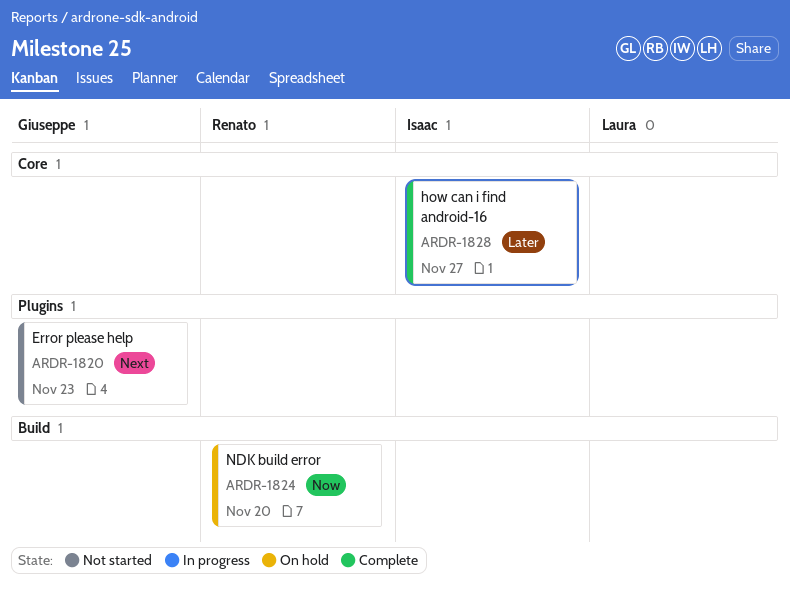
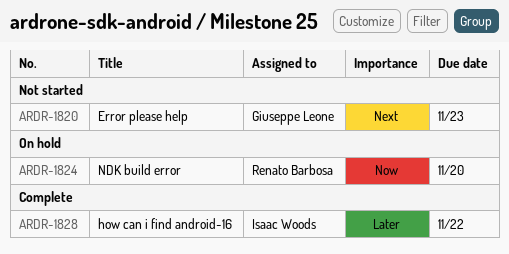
ARDR-1828, due: Nov 27 -> Nov 22

